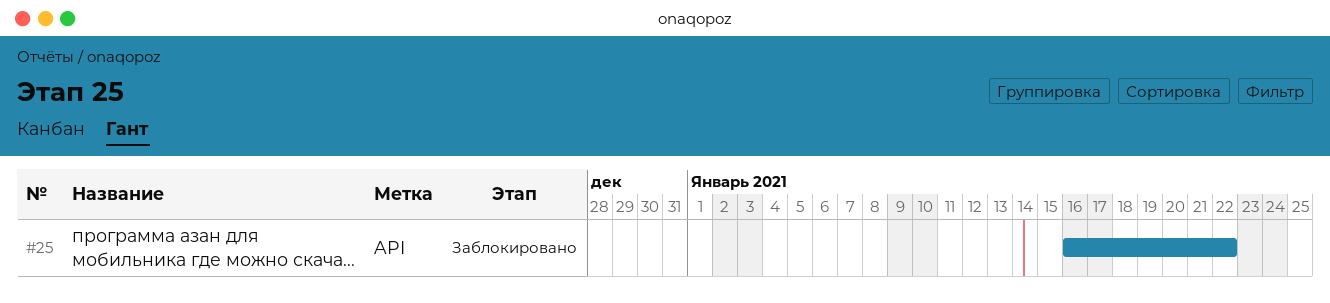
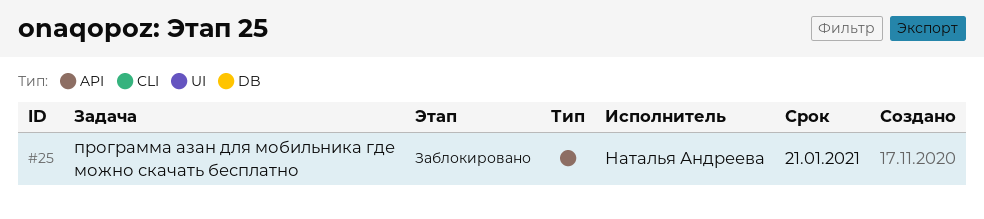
#25, due: Jan 22 -> Jan 21

